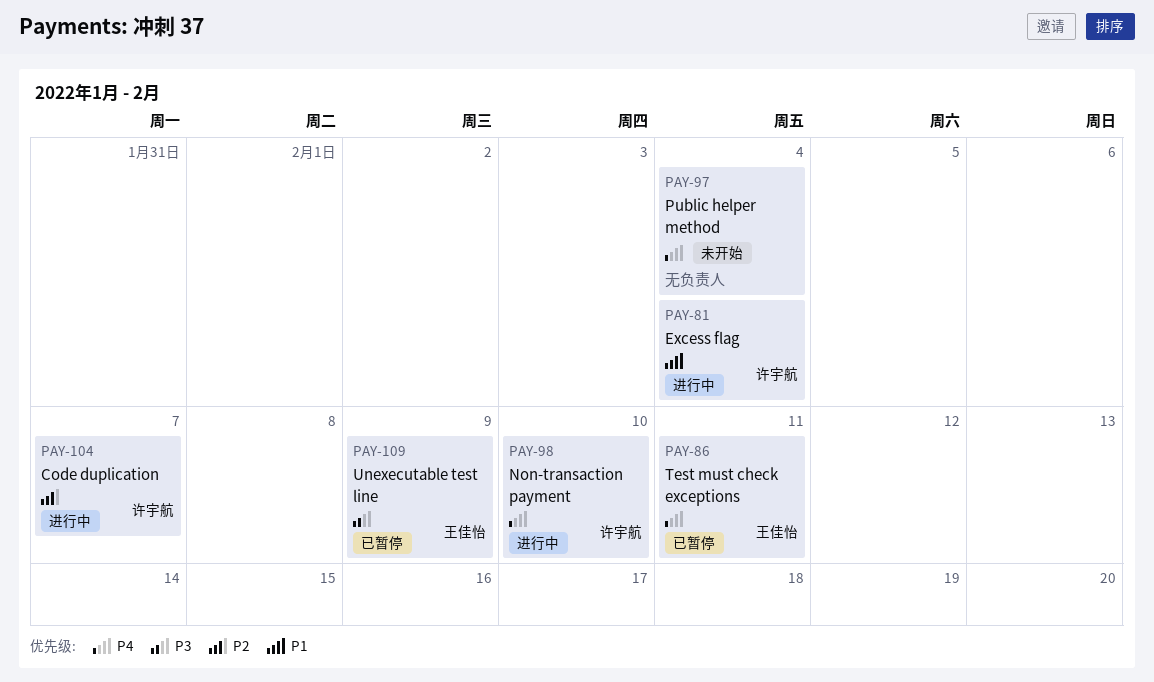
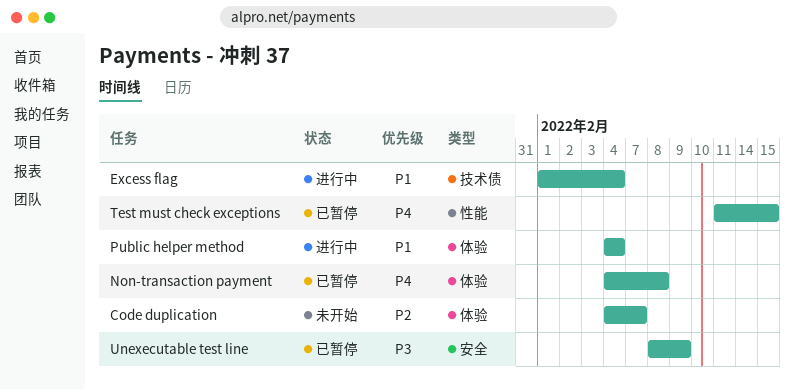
Code duplication, status: 进行中 -> 未开始
Non-transaction payment, status: 进行中 -> 已暂停
Non-transaction payment, due: Feb 10 -> Feb 8
Public helper method, status: 未开始 -> 进行中
Public helper method, priority: P4 -> P1
Test must check exceptions, due: Feb 11 -> Feb 15

